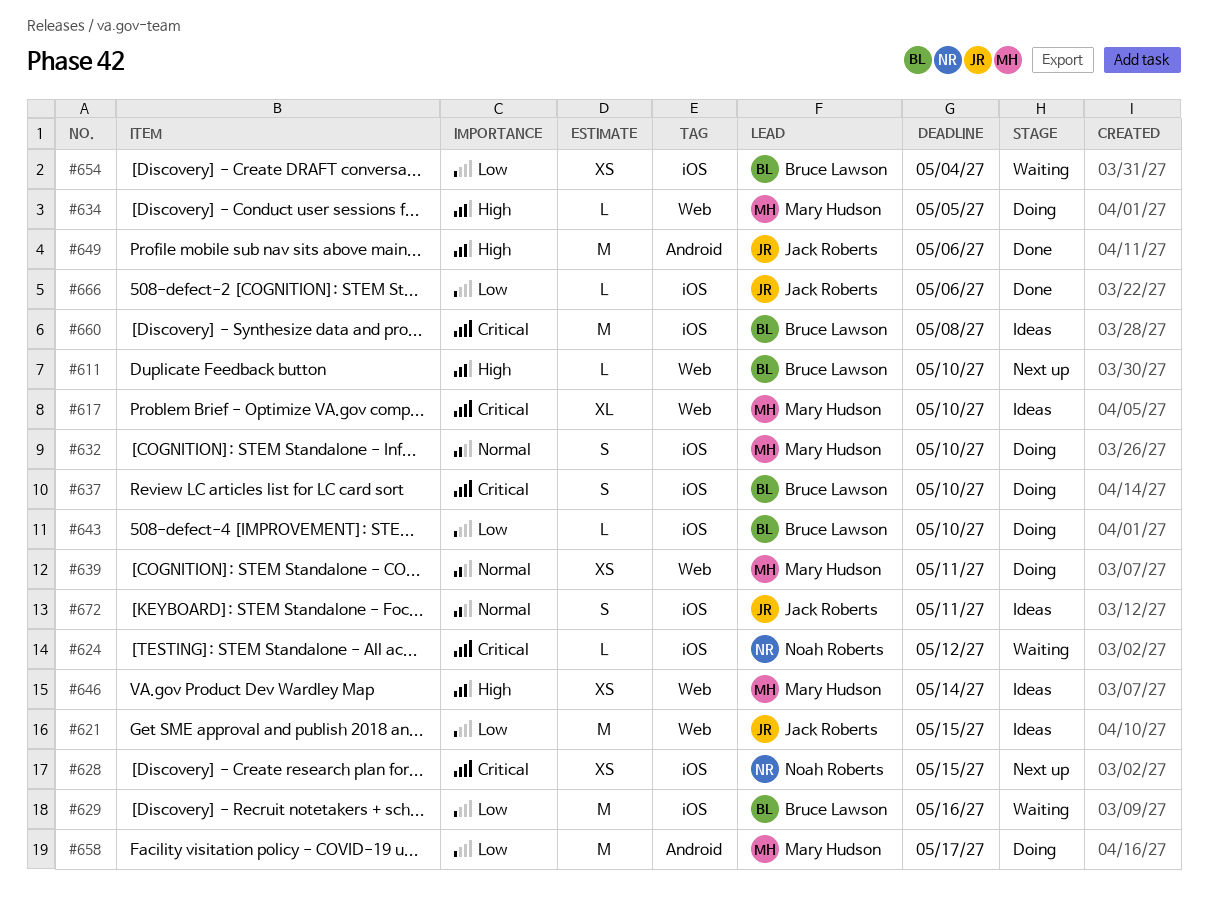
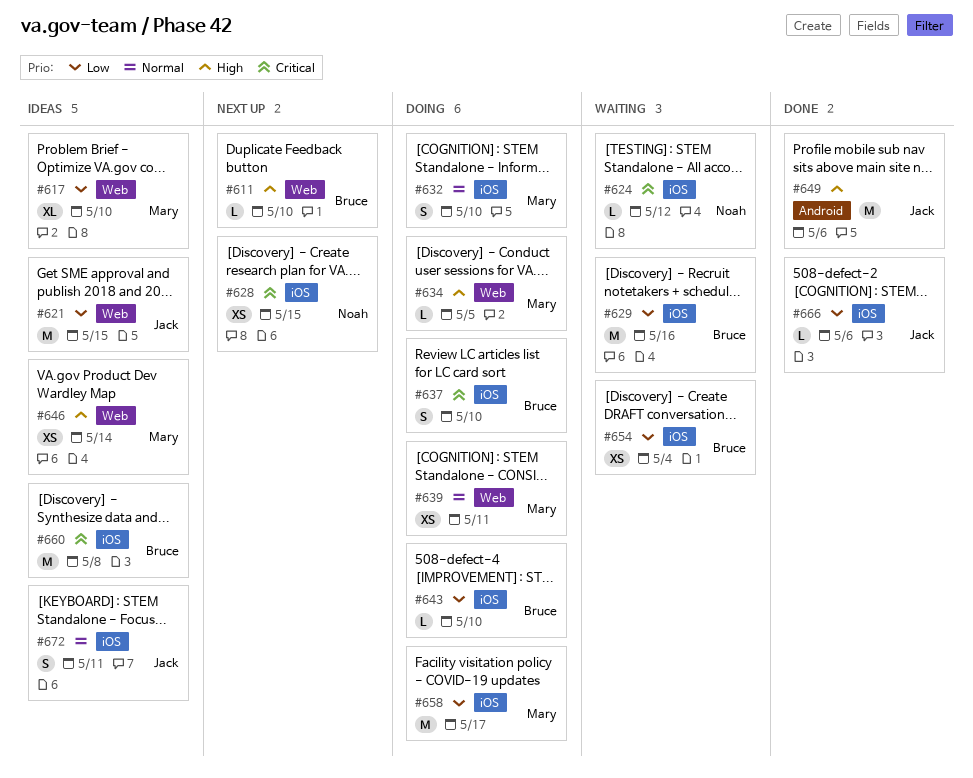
#617, priority: Critical -> Low
#658, label: Android -> iOS

